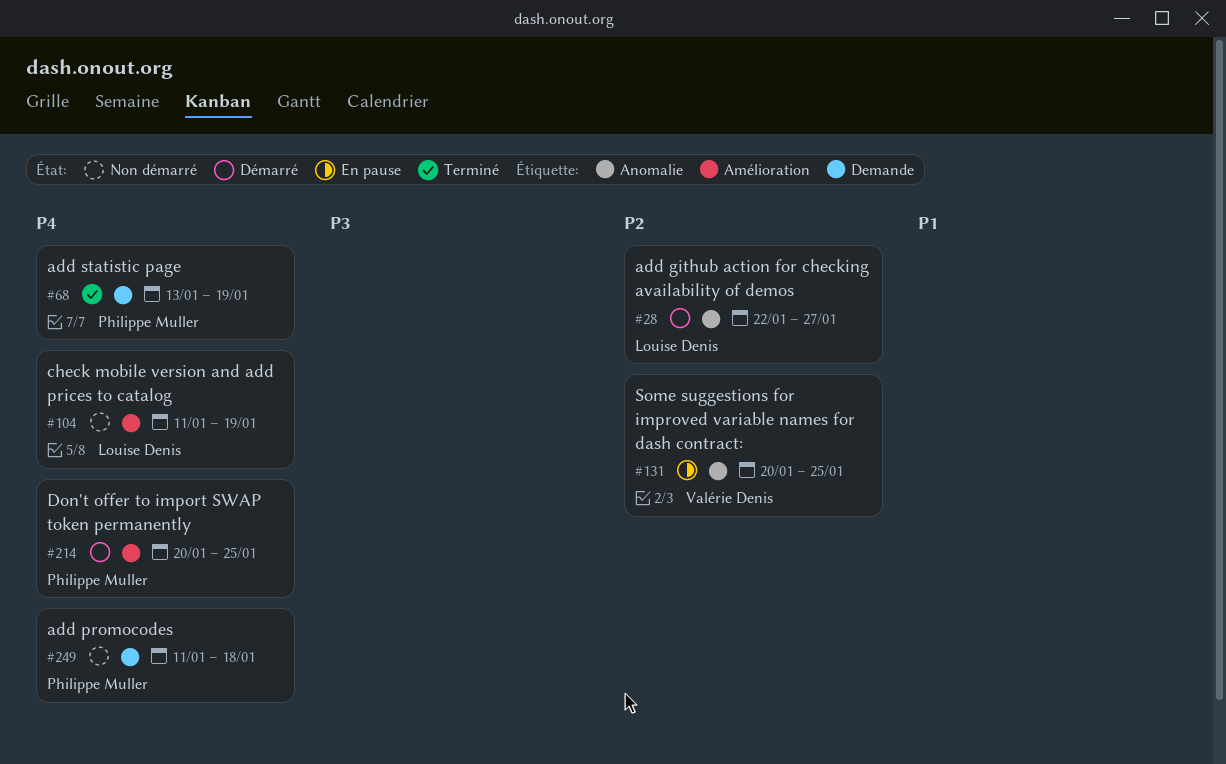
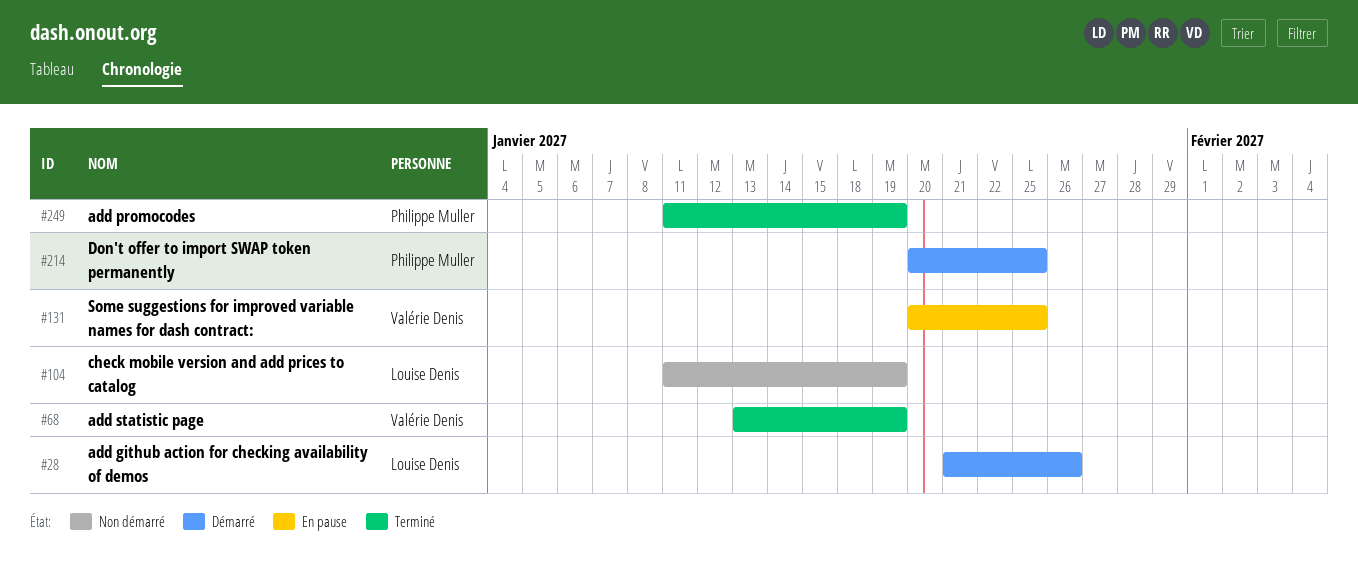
#28, start: Jan 22 -> Jan 21
#28, due: Jan 27 -> Jan 26
#68, owner: Philippe Muller -> Valérie Denis
#249, status: Non démarré -> Terminé
#249, due: Jan 18 -> Jan 19

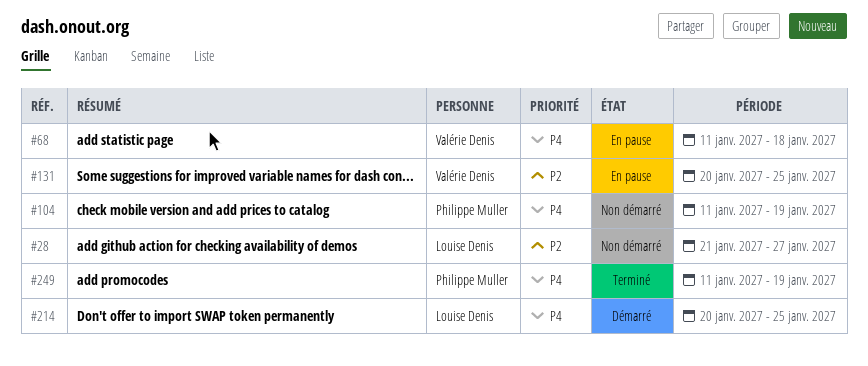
#28, status: Démarré -> Non démarré
#28, due: Jan 26 -> Jan 27
#68, status: Terminé -> En pause
#68, start: Jan 13 -> Jan 11
#68, due: Jan 19 -> Jan 18
#104, owner: Louise Denis -> Philippe Muller
#214, owner: Philippe Muller -> Louise Denis

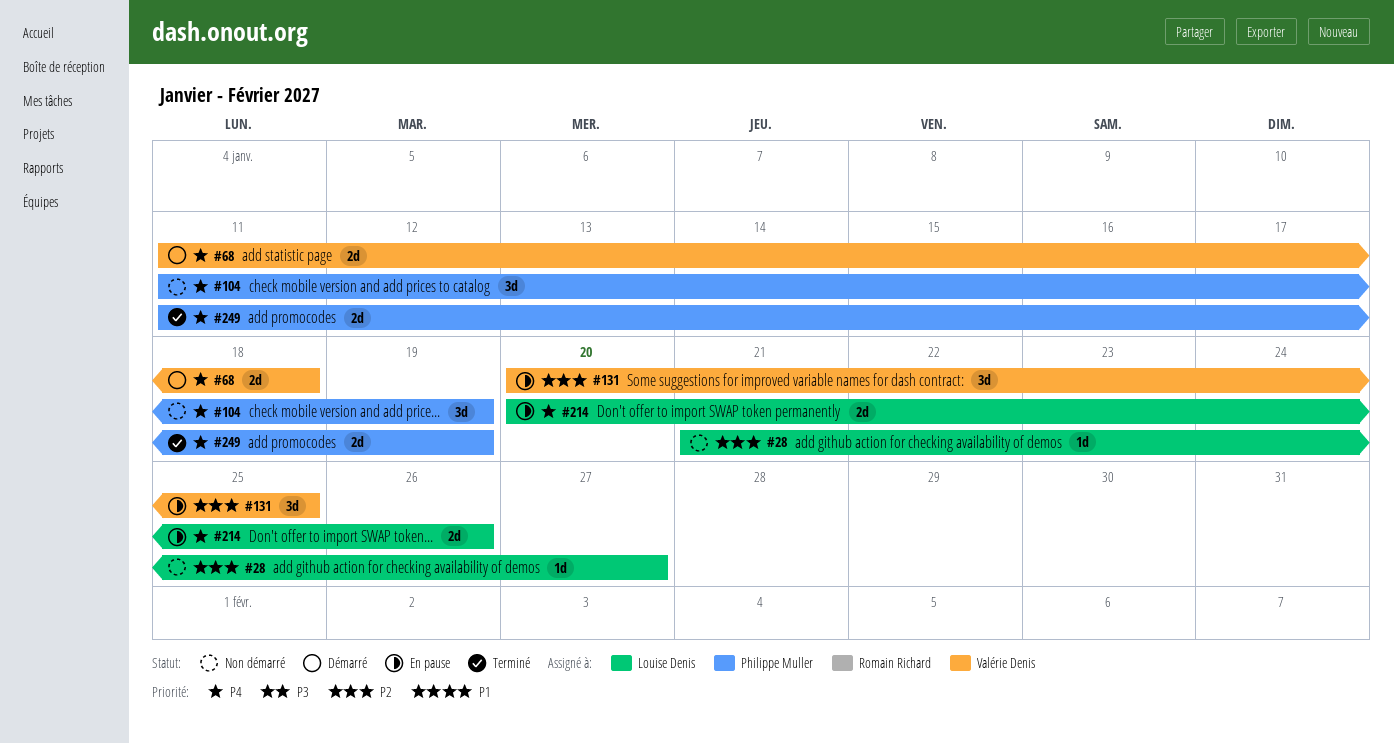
#68, status: En pause -> Démarré
#214, status: Démarré -> En pause
#214, due: Jan 25 -> Jan 26

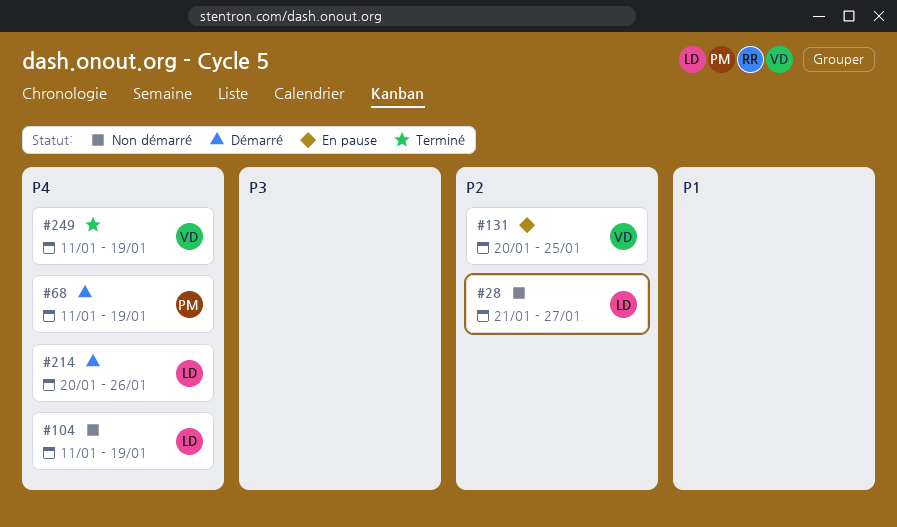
#68, owner: Valérie Denis -> Philippe Muller
#68, due: Jan 18 -> Jan 19
#104, owner: Philippe Muller -> Louise Denis
#214, status: En pause -> Démarré
#249, owner: Philippe Muller -> Valérie Denis

